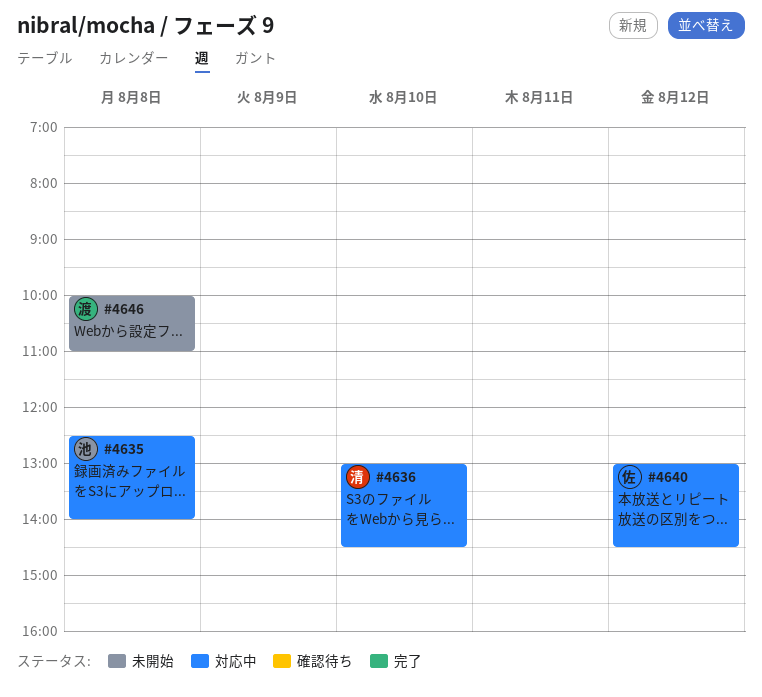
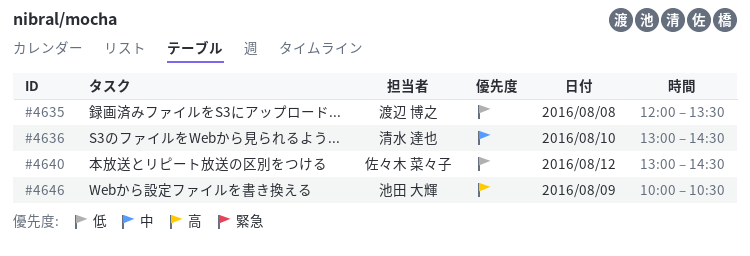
#4635, owner: 池田 大輝 -> 渡辺 博之
#4635, begins: 12:30 -> 12:00
#4635, ends: 14:00 -> 13:30
#4646, owner: 渡辺 博之 -> 池田 大輝
#4646, day: Aug 8 -> Aug 9
#4646, ends: 11:00 -> 10:30

